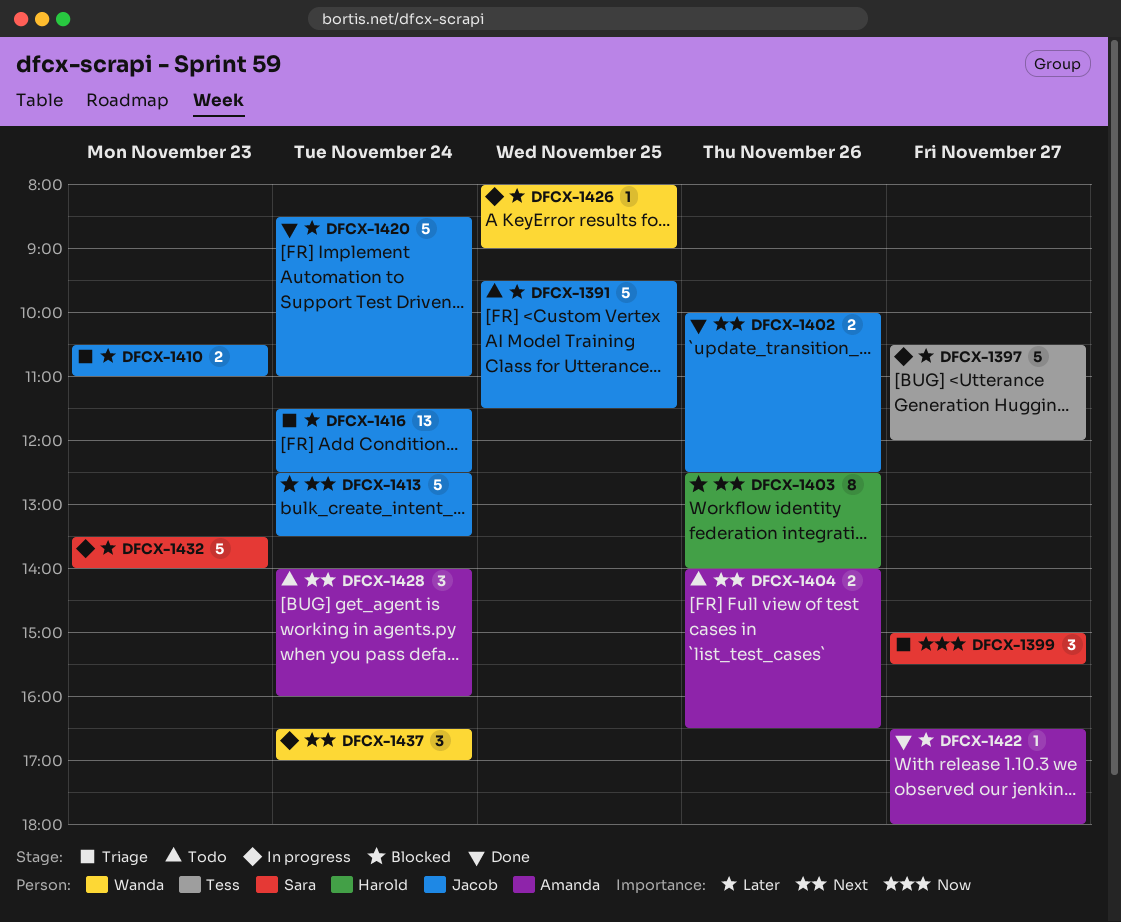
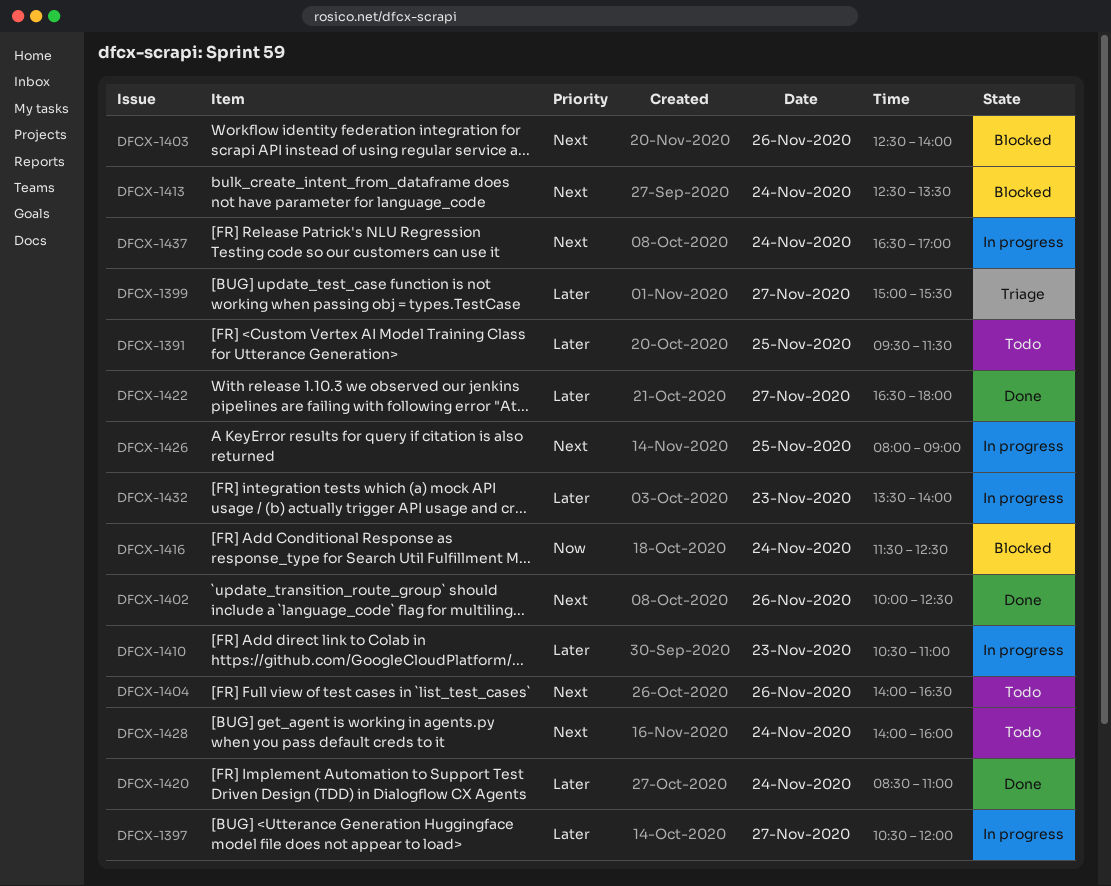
DFCX-1399, priority: Now -> Later
DFCX-1410, status: Triage -> In progress
DFCX-1416, status: Triage -> Blocked
DFCX-1416, priority: Later -> Now
DFCX-1426, priority: Later -> Next

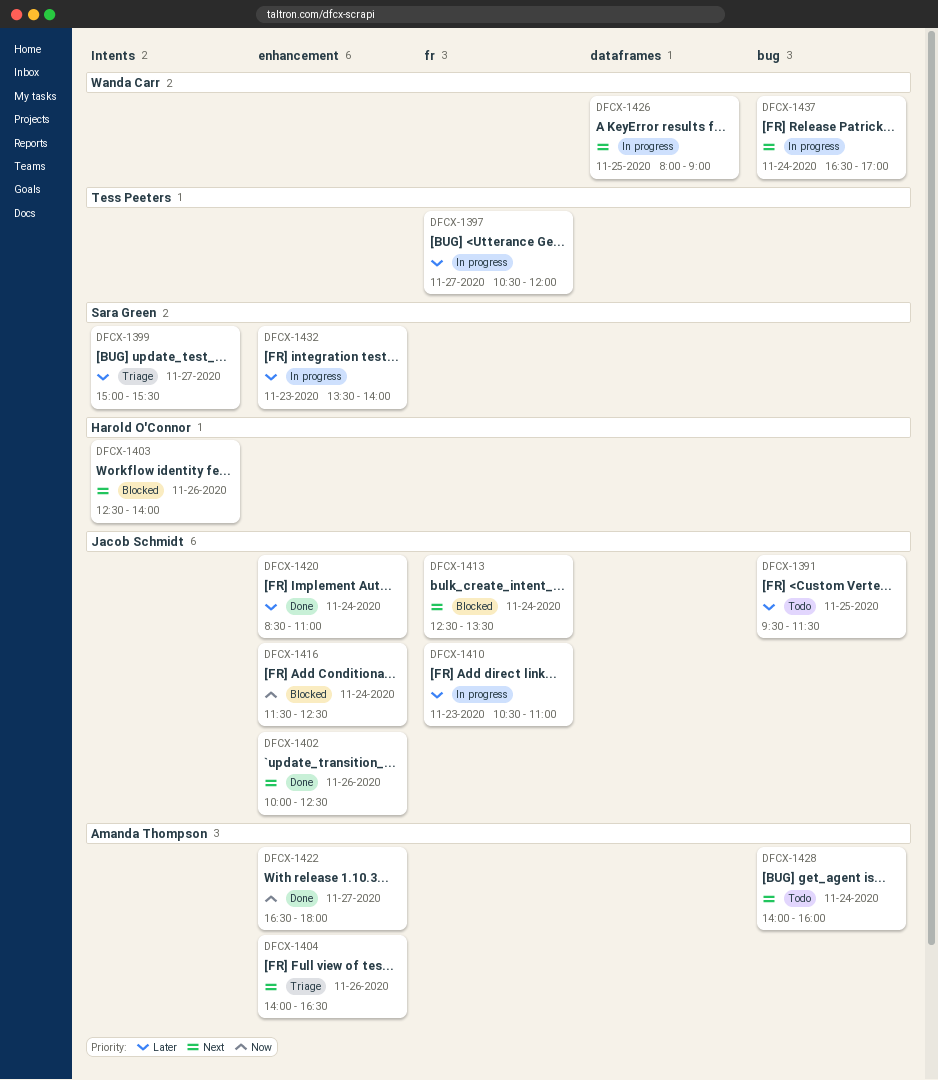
DFCX-1404, status: Todo -> Triage
DFCX-1422, priority: Later -> Now

